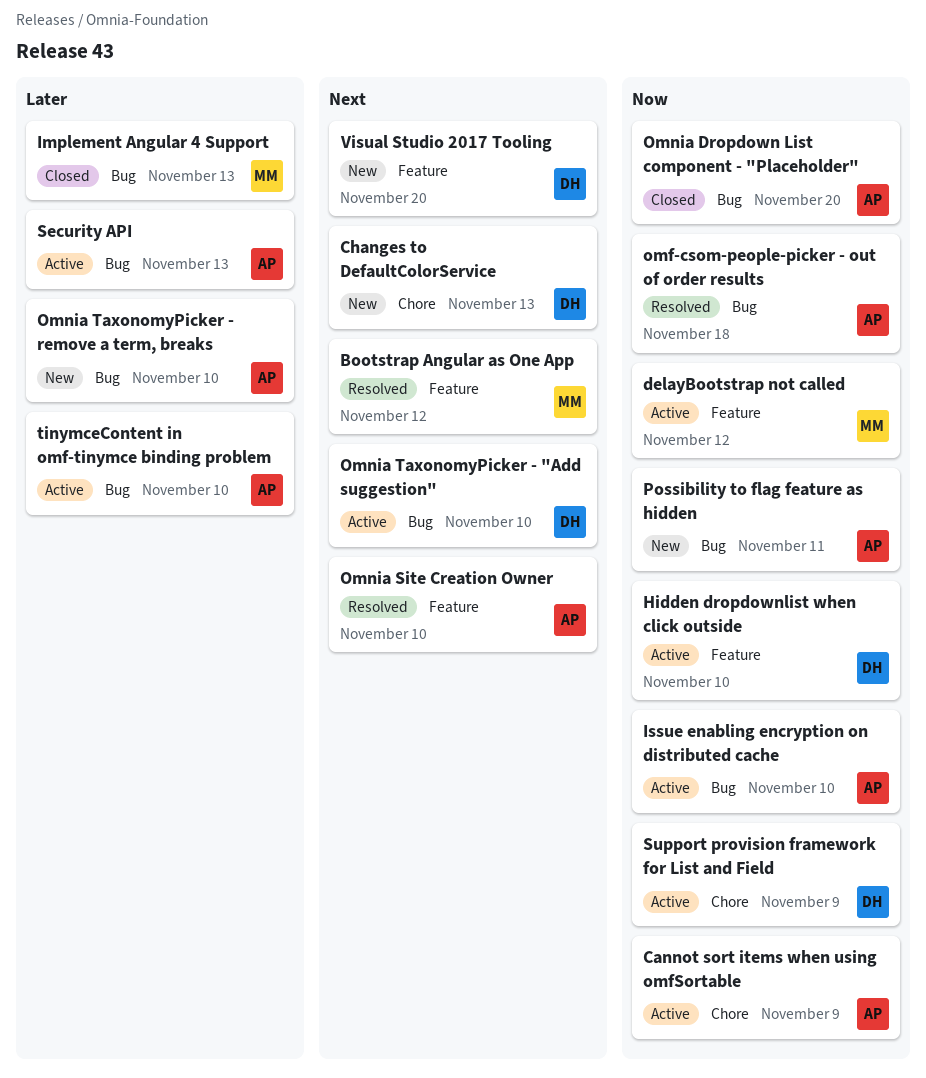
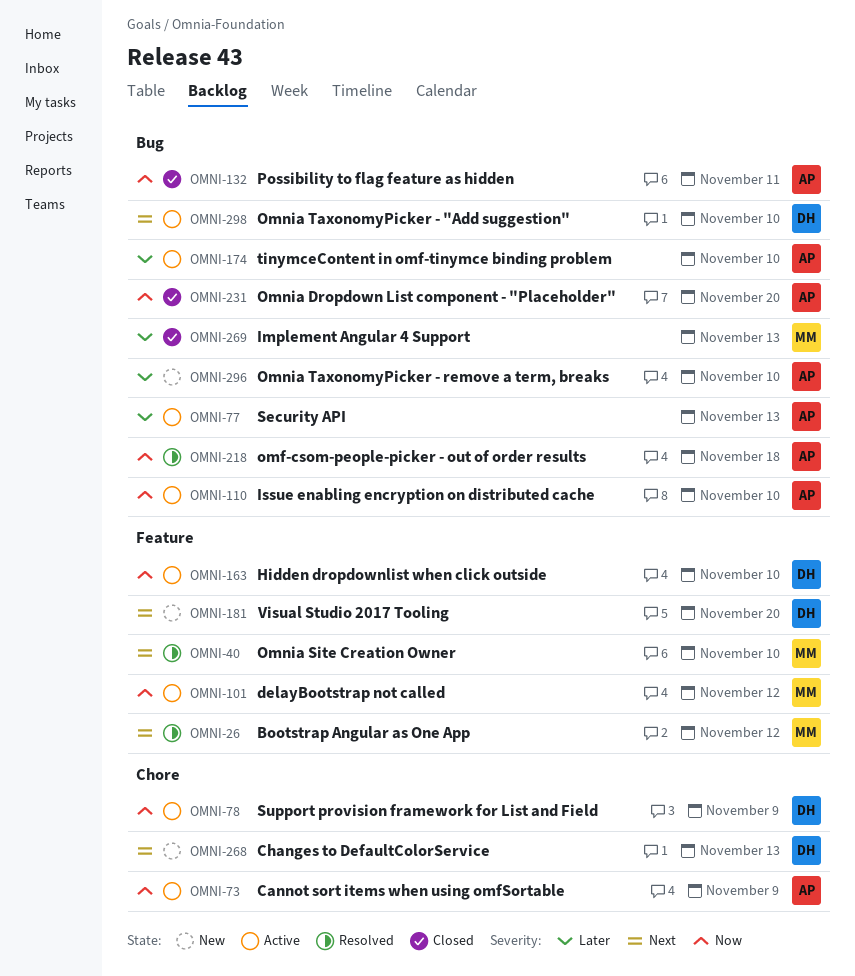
Omnia Site Creation Owner, owner: AP -> MM
Possibility to flag feature as hidden, status: New -> Closed

